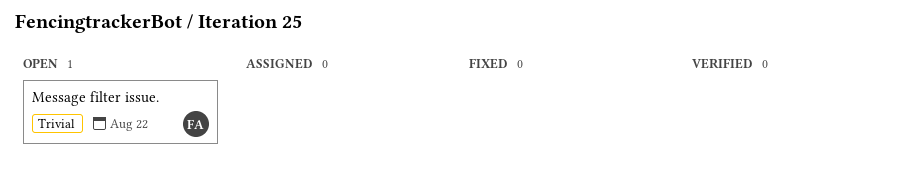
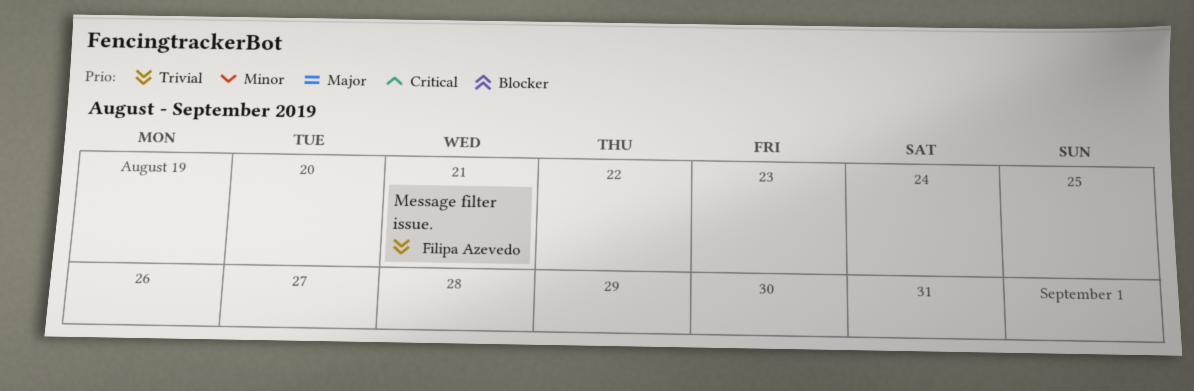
Message filter issue., due: Aug 22 -> Aug 21

